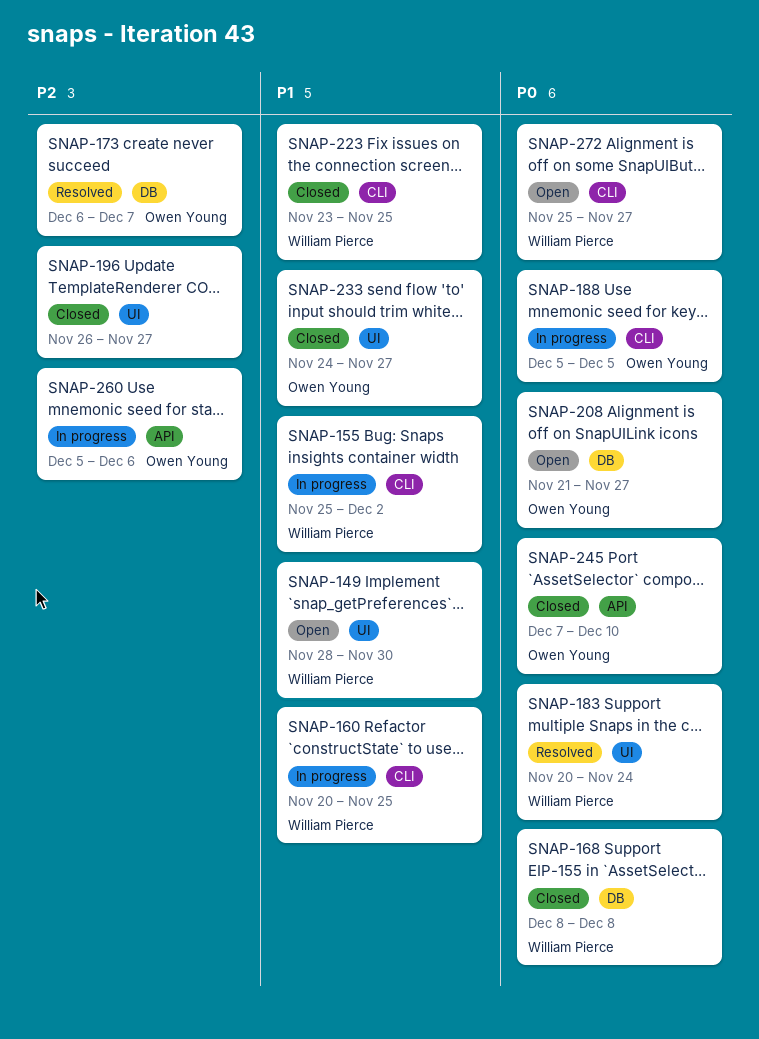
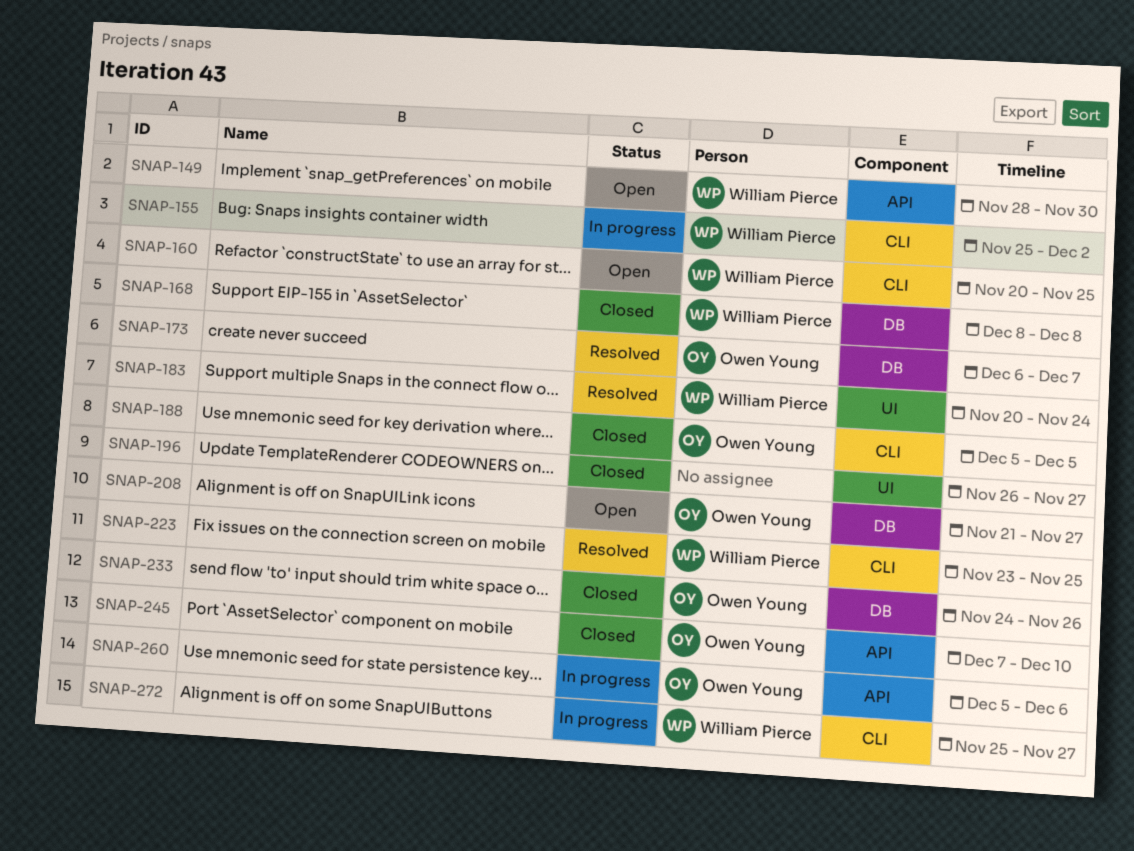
SNAP-149, label: UI -> API
SNAP-160, status: In progress -> Open
SNAP-188, status: In progress -> Closed
SNAP-223, status: Closed -> Resolved
SNAP-233, label: UI -> DB
SNAP-233, due: Nov 27 -> Nov 26
SNAP-272, status: Open -> In progress

